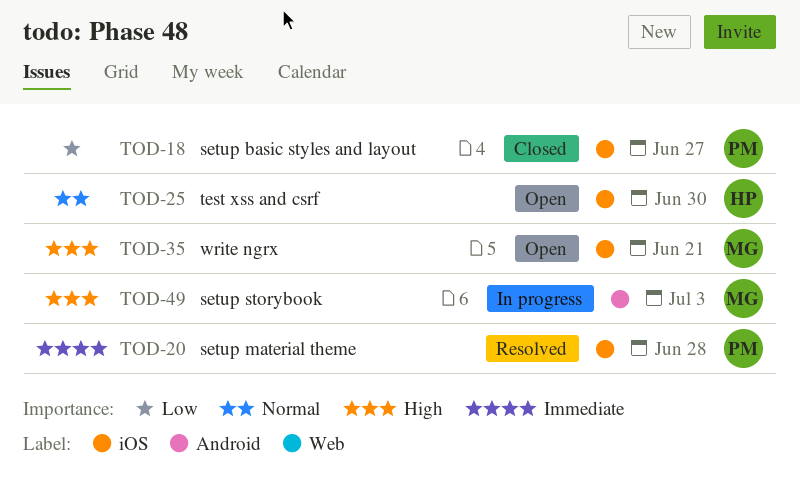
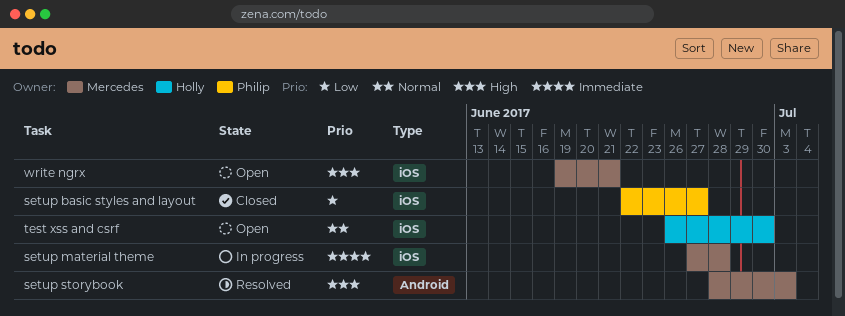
setup material theme, status: Resolved -> In progress
setup material theme, owner: Philip -> Mercedes
setup storybook, status: In progress -> Resolved

